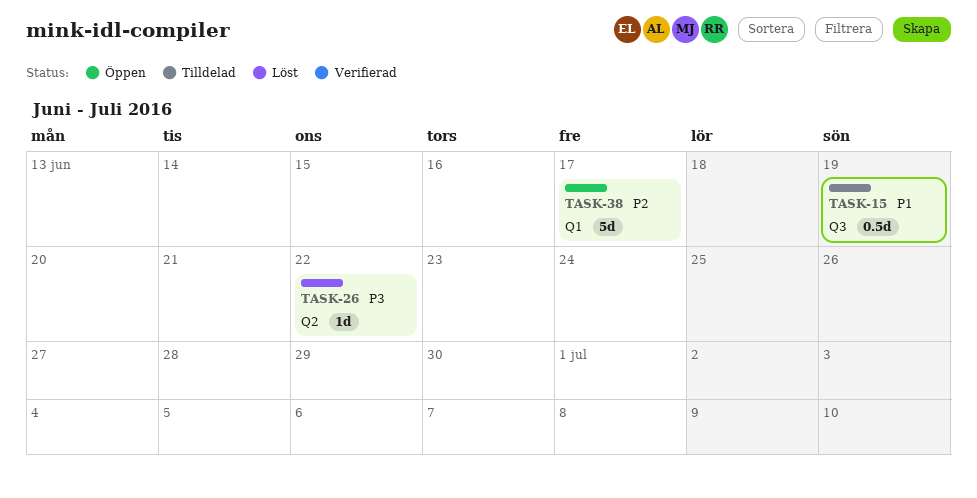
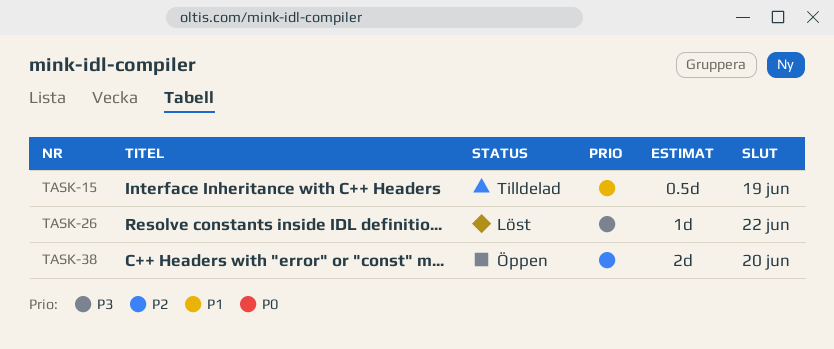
TASK-38, estimate: 5d -> 2d
TASK-38, due: Jun 17 -> Jun 20

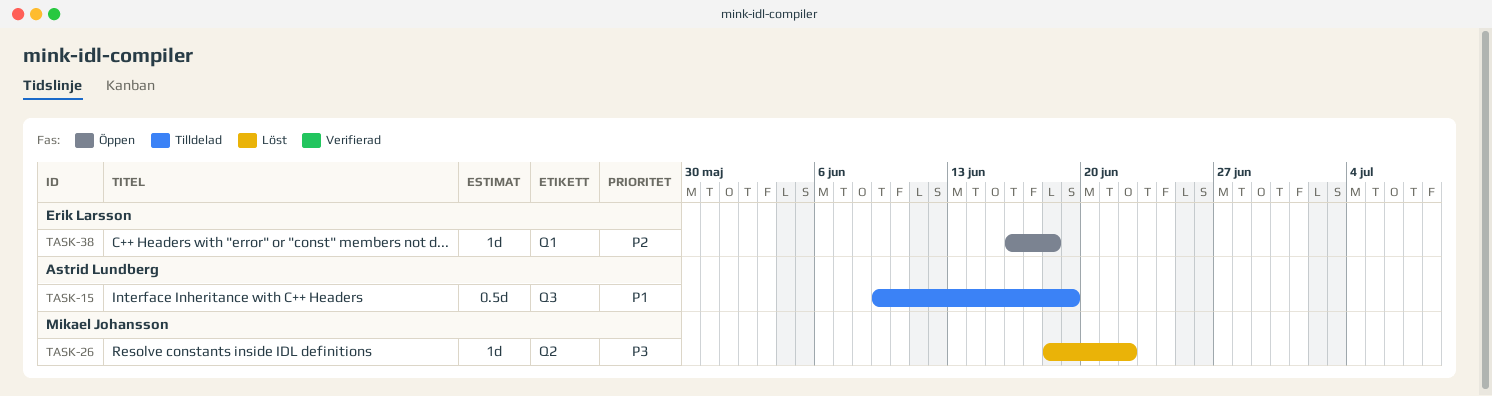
TASK-38, estimate: 2d -> 1d
TASK-38, due: Jun 20 -> Jun 18

